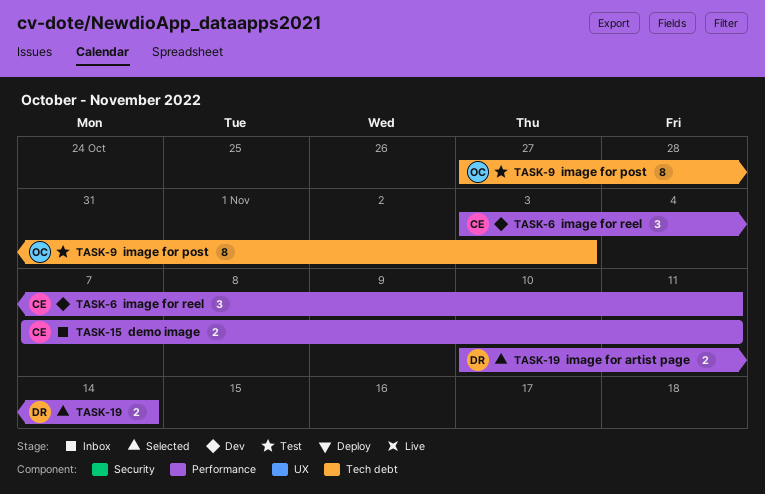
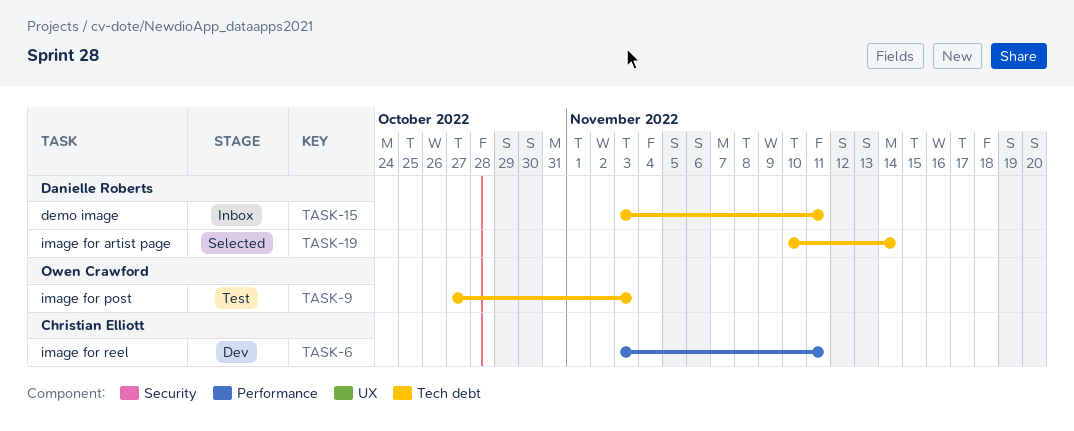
TASK-15, owner: Christian Elliott -> Danielle Roberts
TASK-15, label: Performance -> Tech debt
TASK-15, start: Nov 7 -> Nov 3
TASK-19, label: Performance -> Tech debt

